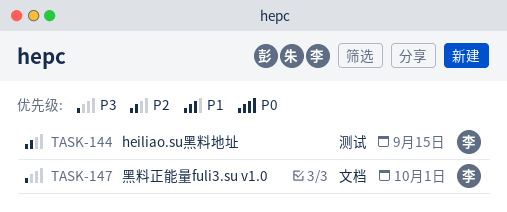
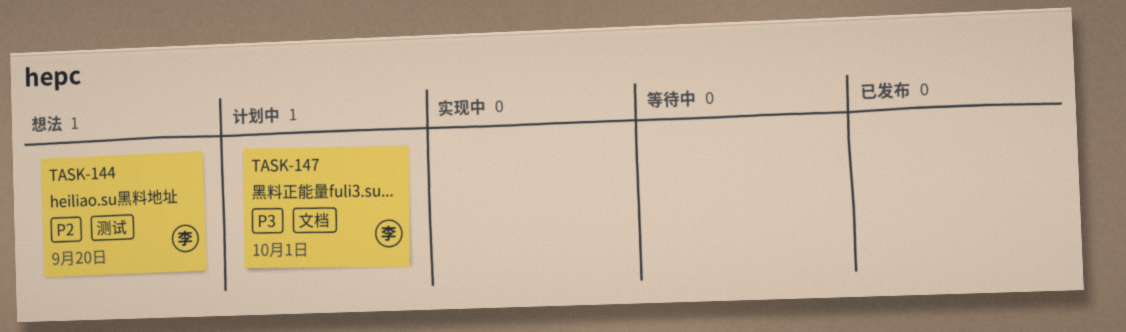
TASK-144, due: Sep 15 -> Sep 20

